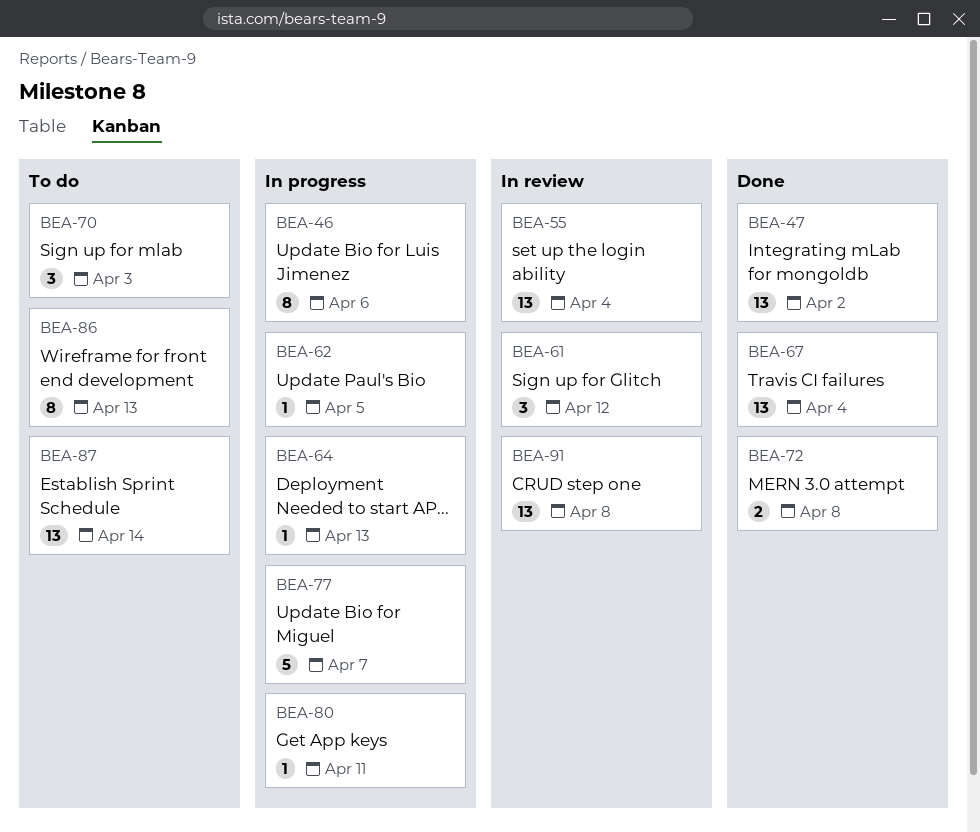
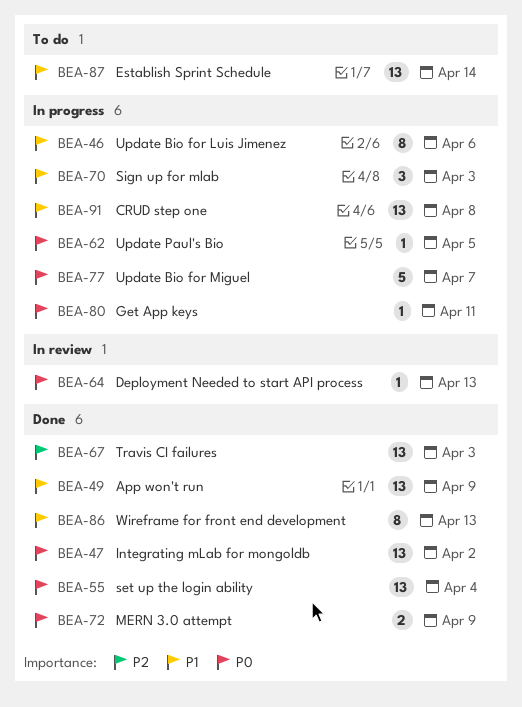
BEA-49: none -> present
BEA-55, status: In review -> Done
BEA-61: present -> none
BEA-64, status: In progress -> In review
BEA-67, due: Apr 4 -> Apr 3
BEA-70, status: To do -> In progress
BEA-72, due: Apr 8 -> Apr 9
BEA-86, status: To do -> Done
BEA-91, status: In review -> In progress

